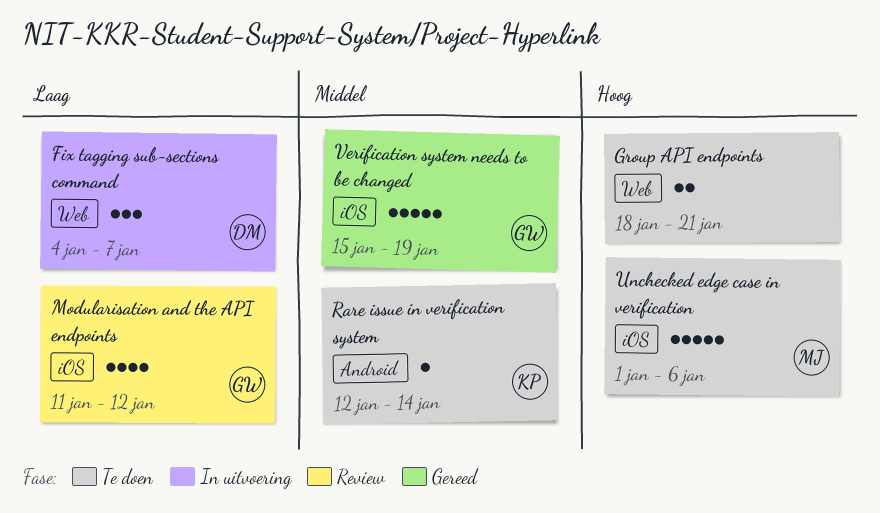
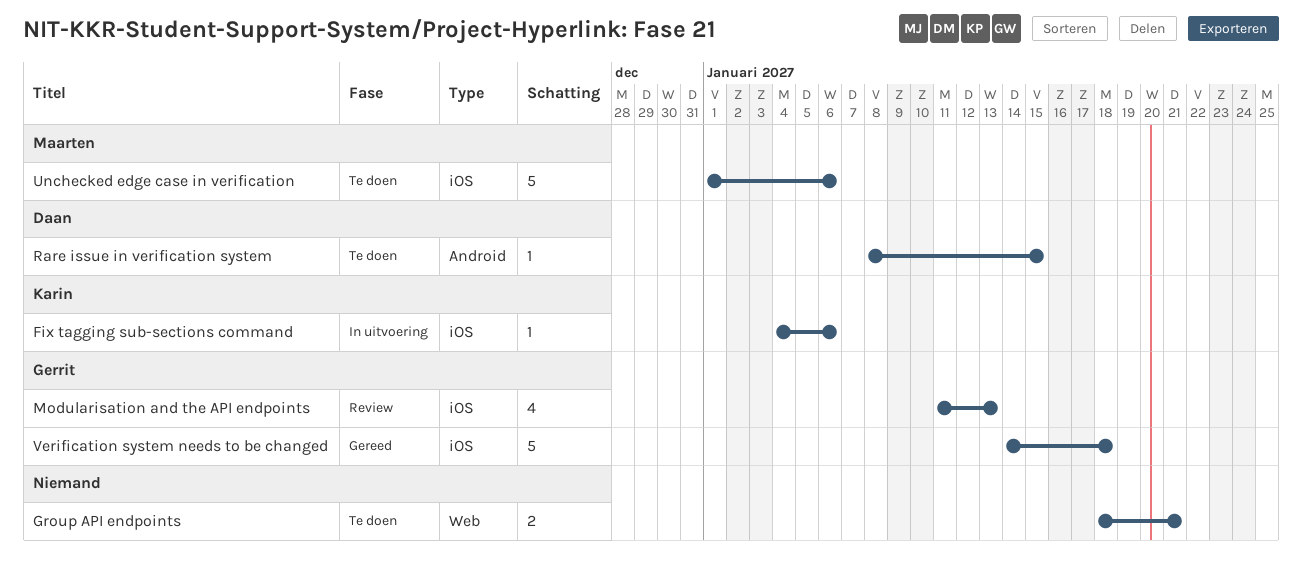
Fix tagging sub-sections command, owner: Daan -> Karin
Fix tagging sub-sections command, label: Web -> iOS
Fix tagging sub-sections command, estimate: 3 -> 1
Fix tagging sub-sections command, due: Jan 7 -> Jan 6
Modularisation and the API endpoints, due: Jan 12 -> Jan 13
Rare issue in verification system, owner: Karin -> Daan
Rare issue in verification system, start: Jan 12 -> Jan 8
Rare issue in verification system, due: Jan 14 -> Jan 15
Verification system needs to be changed, start: Jan 15 -> Jan 14
Verification system needs to be changed, due: Jan 19 -> Jan 18

